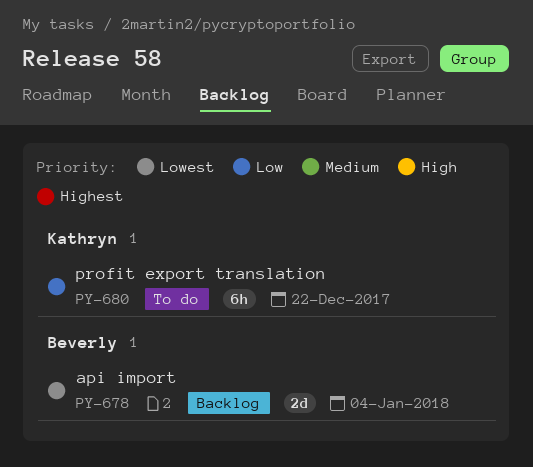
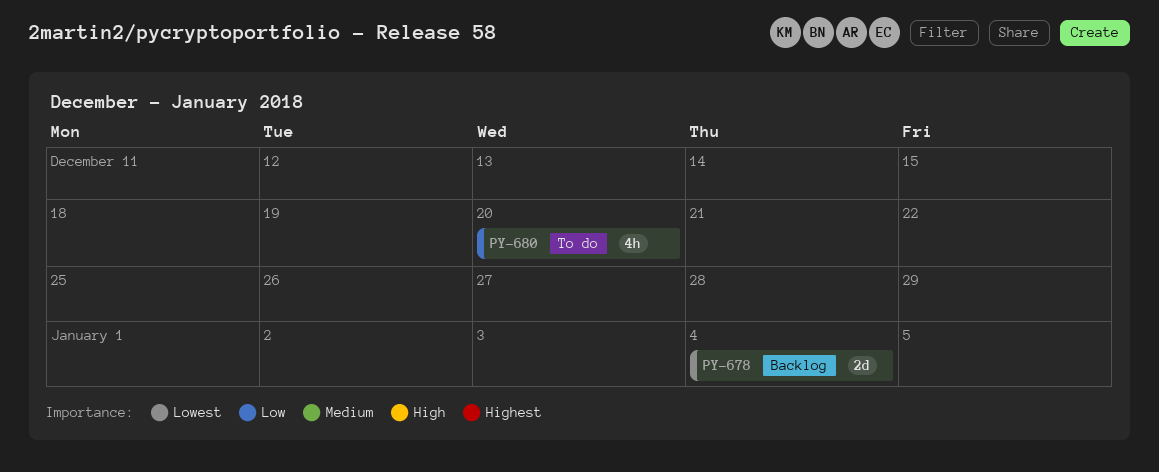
PY-680, estimate: 6h -> 4h
PY-680, due: Dec 22 -> Dec 20

